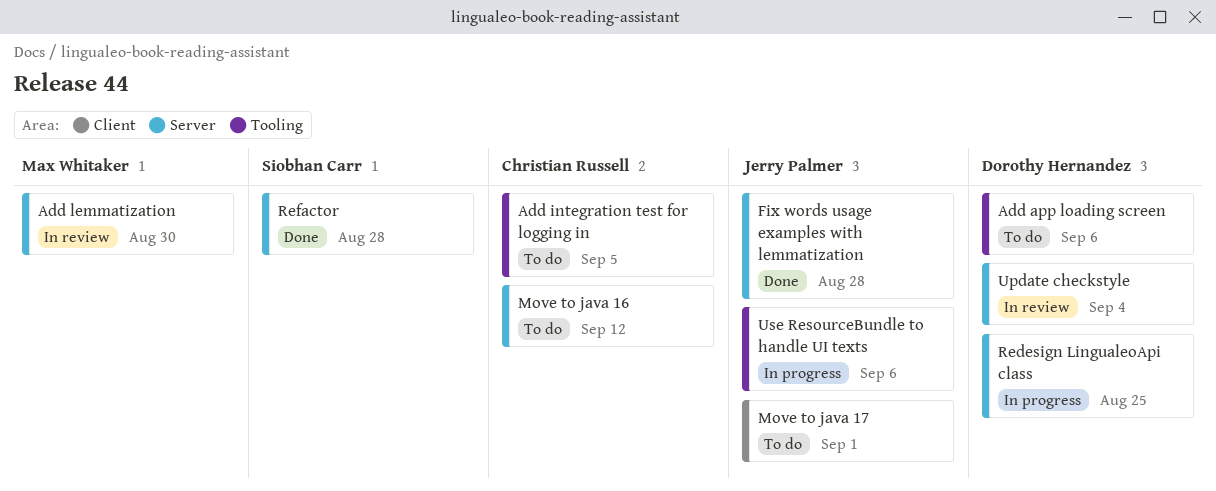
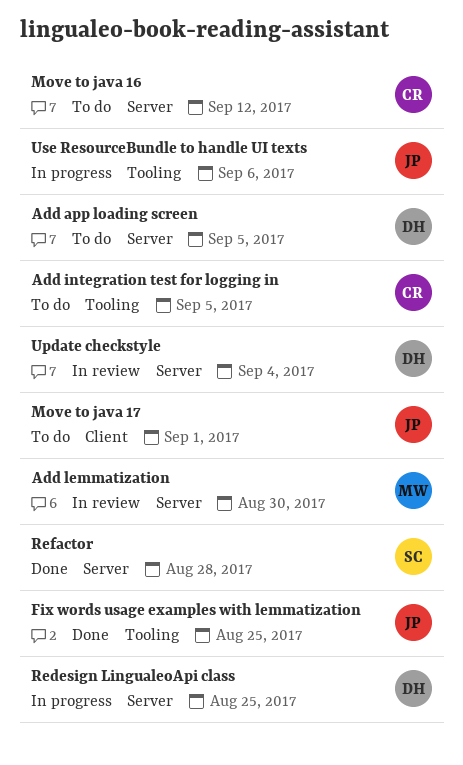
Add app loading screen, label: Tooling -> Server
Add app loading screen, due: Sep 6 -> Sep 5
Fix words usage examples with lemmatization, label: Server -> Tooling
Fix words usage examples with lemmatization, due: Aug 28 -> Aug 25

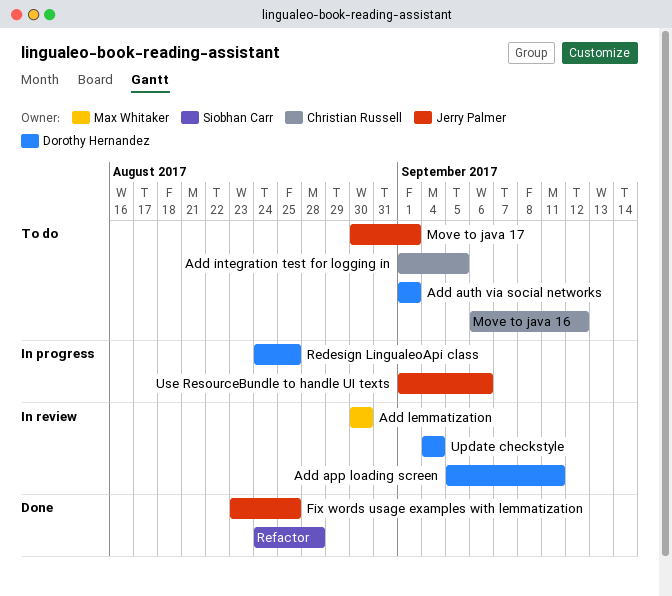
Add app loading screen, status: To do -> In review
Add app loading screen, due: Sep 5 -> Sep 11
Add auth via social networks: none -> present

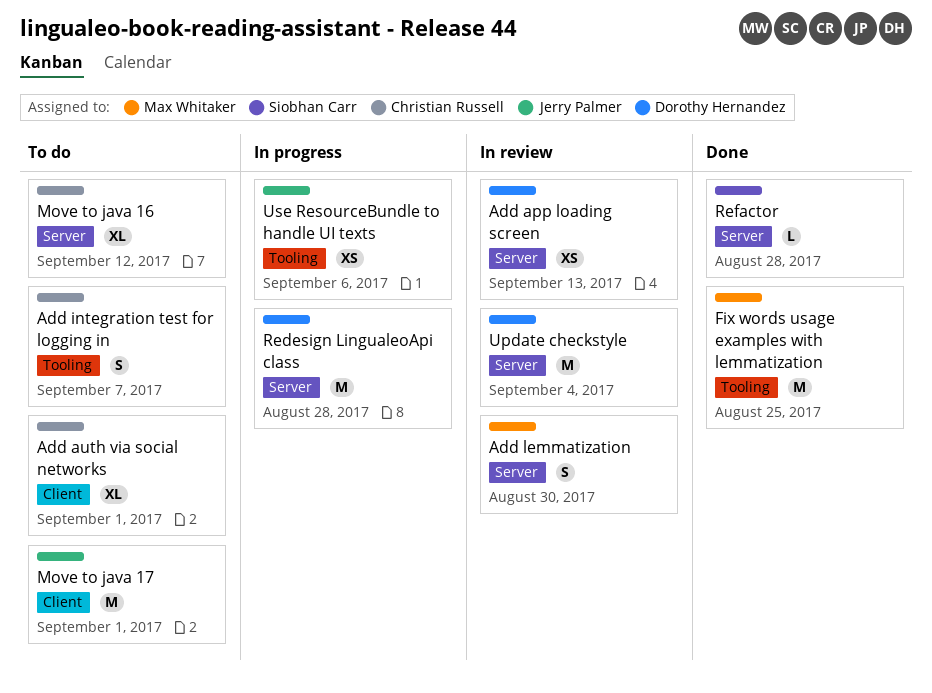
Add app loading screen, due: Sep 11 -> Sep 13
Add auth via social networks, owner: Dorothy Hernandez -> Christian Russell
Add integration test for logging in, due: Sep 5 -> Sep 7
Fix words usage examples with lemmatization, owner: Jerry Palmer -> Max Whitaker
Redesign LingualeoApi class, due: Aug 25 -> Aug 28

